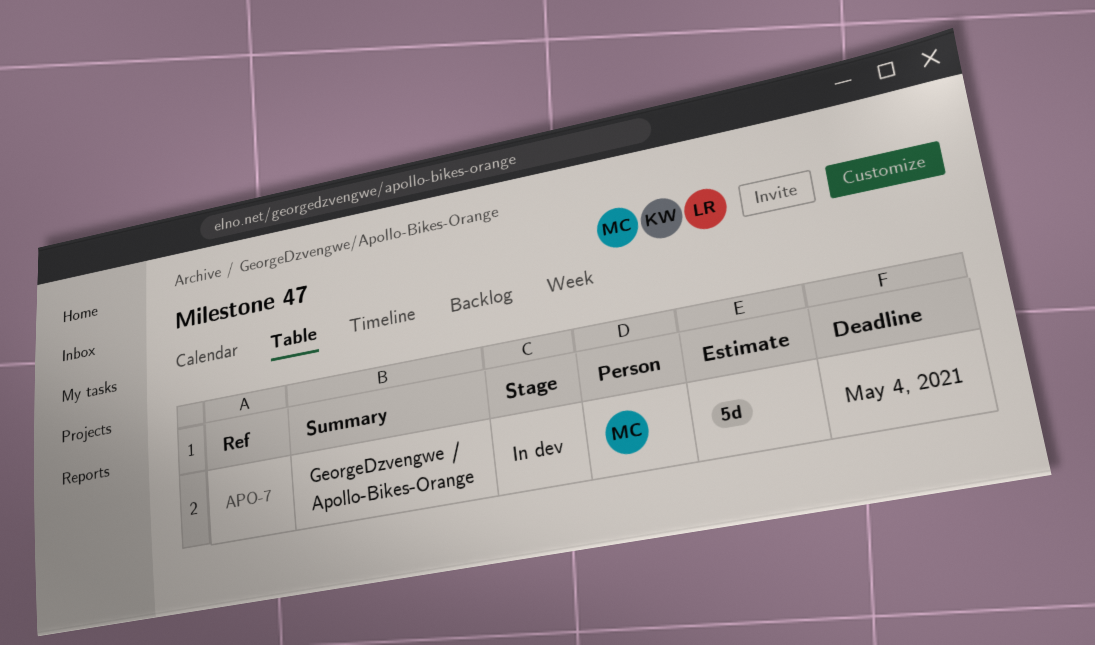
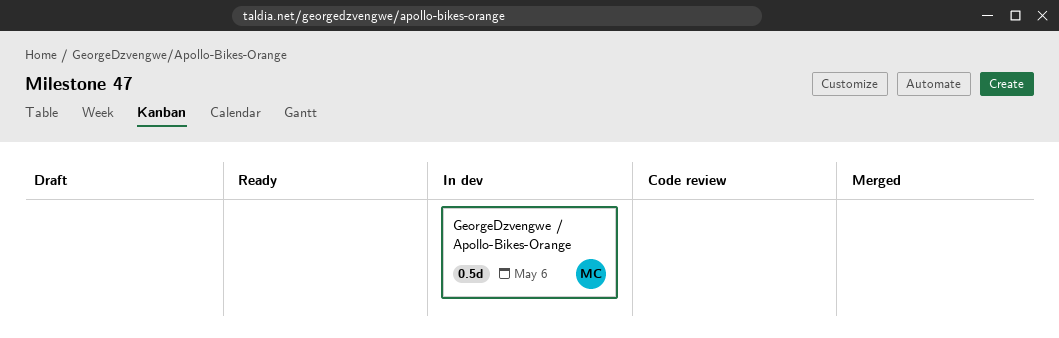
GeorgeDzvengwe / Apollo-Bikes-Orange, estimate: 5d -> 0.5d
GeorgeDzvengwe / Apollo-Bikes-Orange, due: May 4 -> May 6

